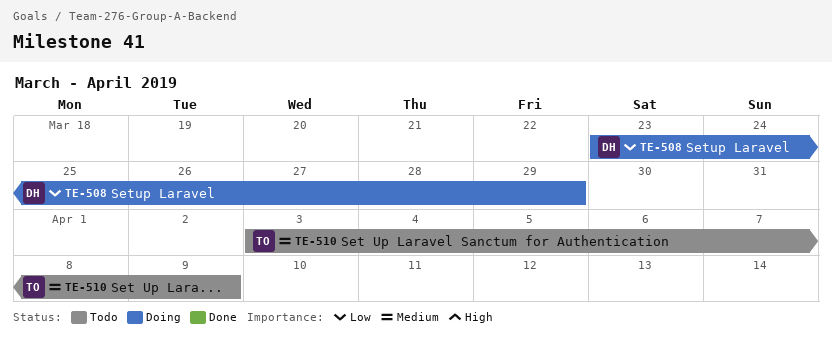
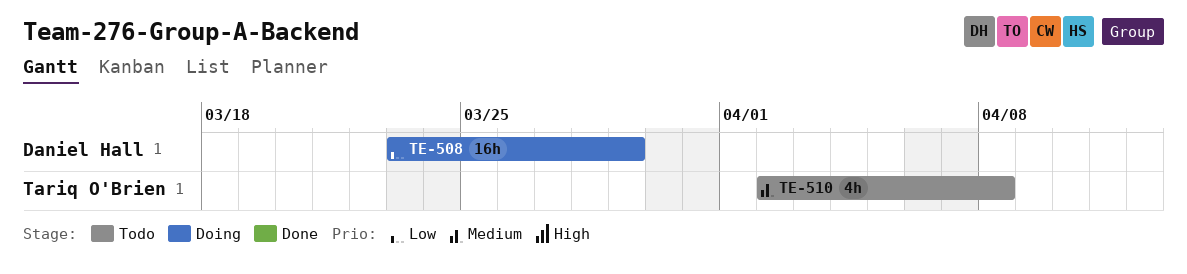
TE-510, start: Apr 3 -> Apr 2
TE-510, due: Apr 9 -> Apr 8

